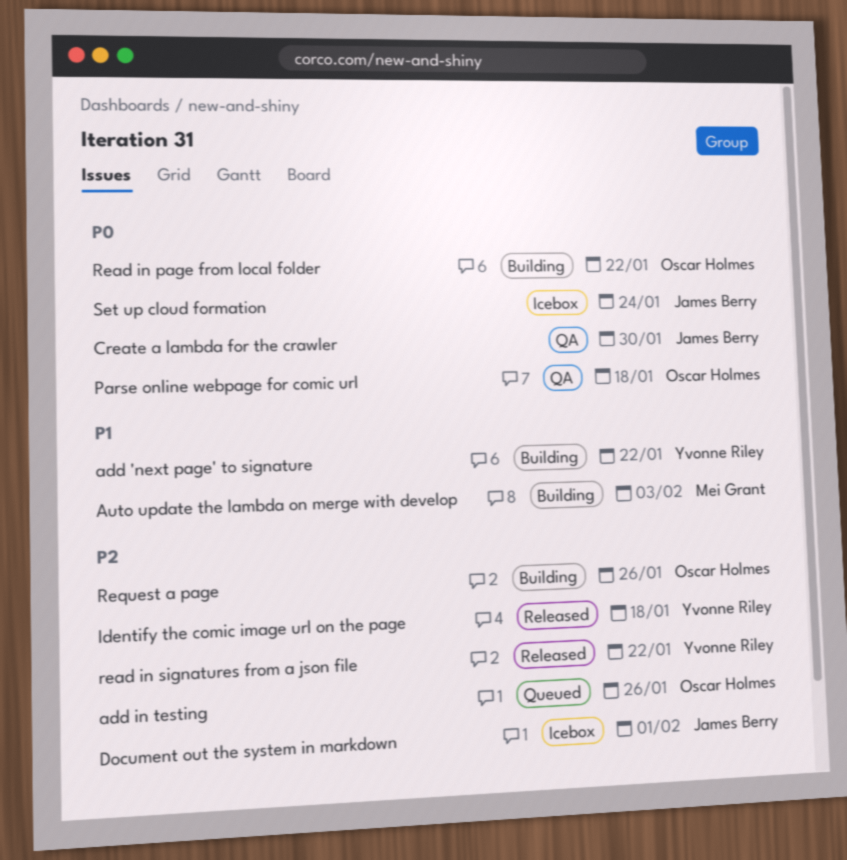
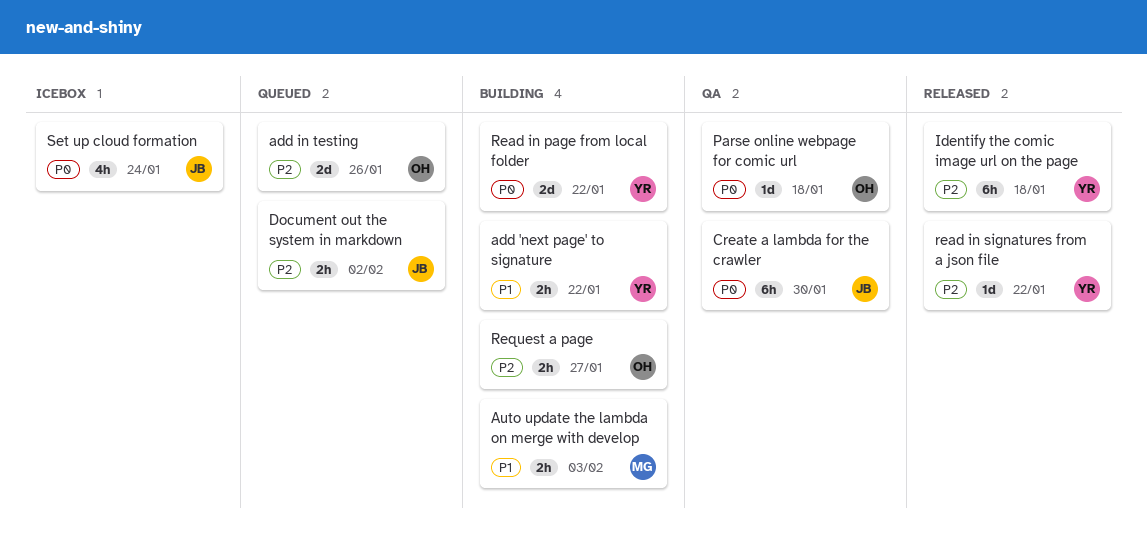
Document out the system in markdown, status: Icebox -> Queued
Document out the system in markdown, due: Feb 1 -> Feb 2
Read in page from local folder, owner: Oscar Holmes -> Yvonne Riley
Request a page, due: Jan 26 -> Jan 27

